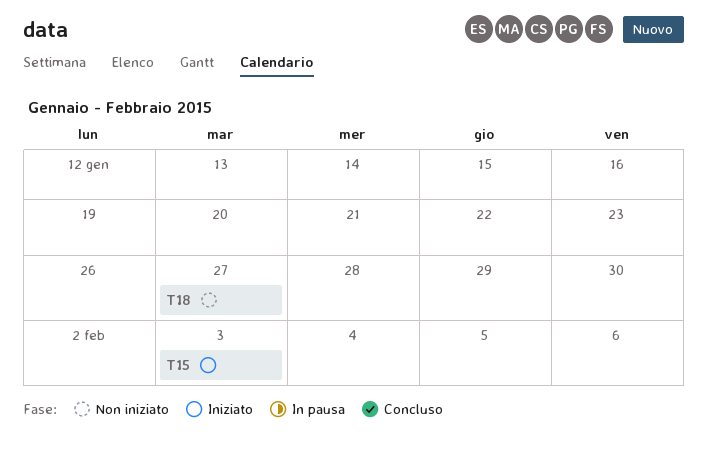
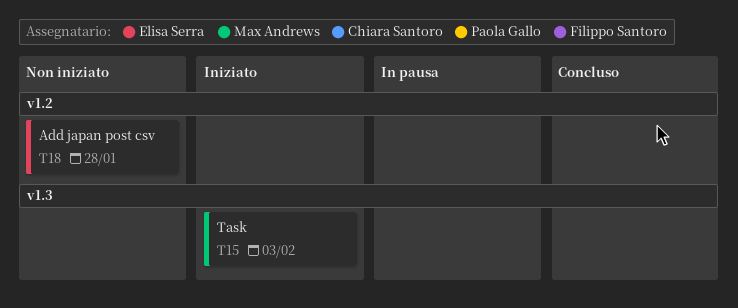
T18, due: Jan 27 -> Jan 28

